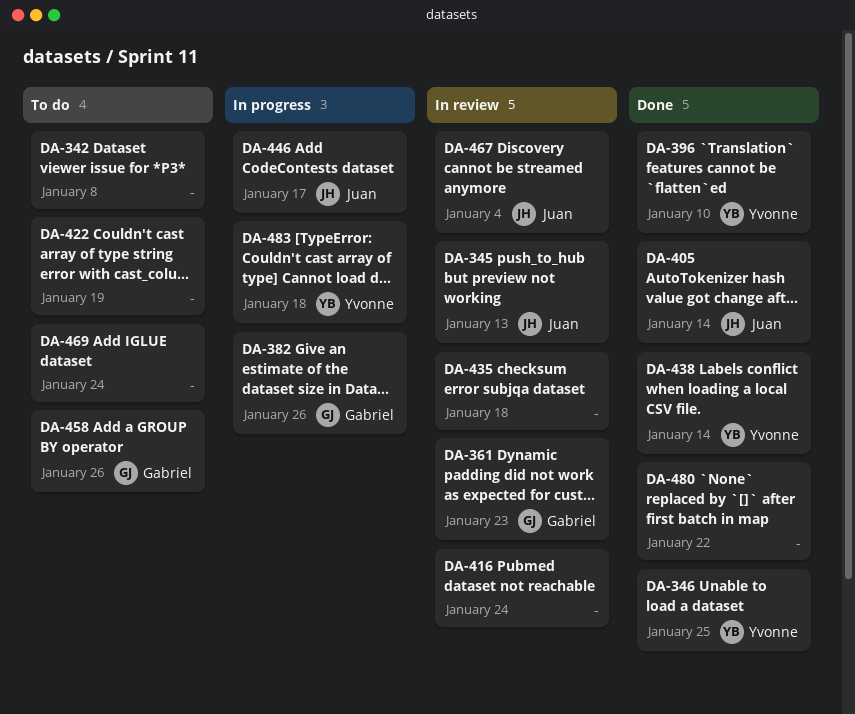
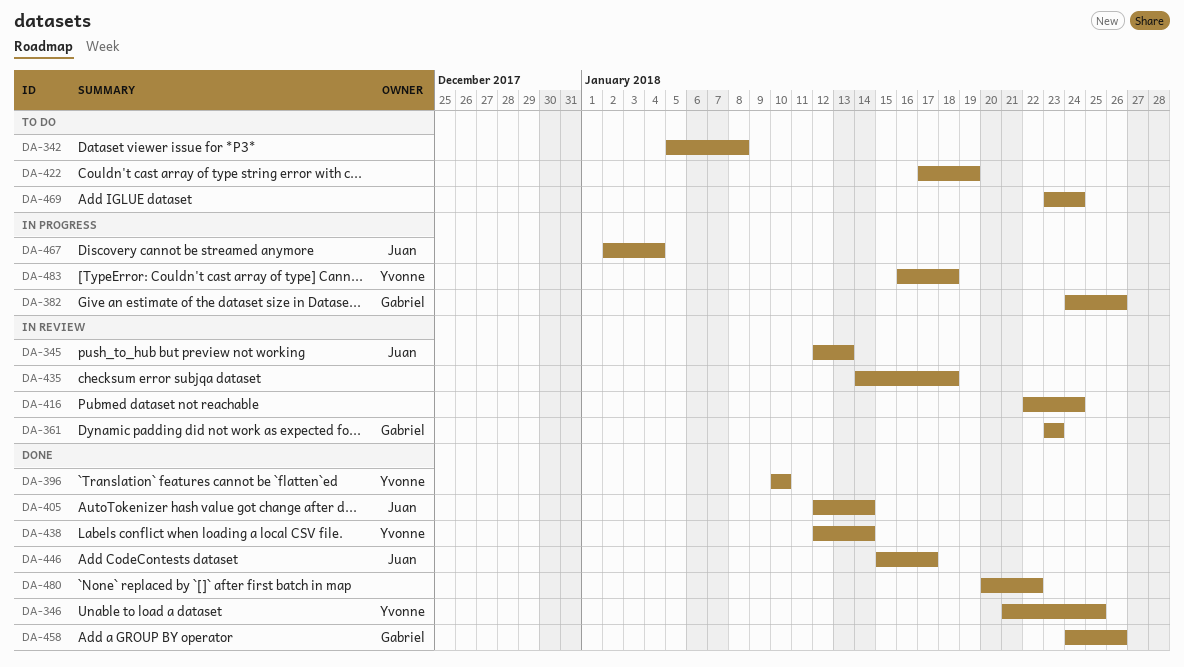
DA-446, status: In progress -> Done
DA-458, status: To do -> Done
DA-467, status: In review -> In progress

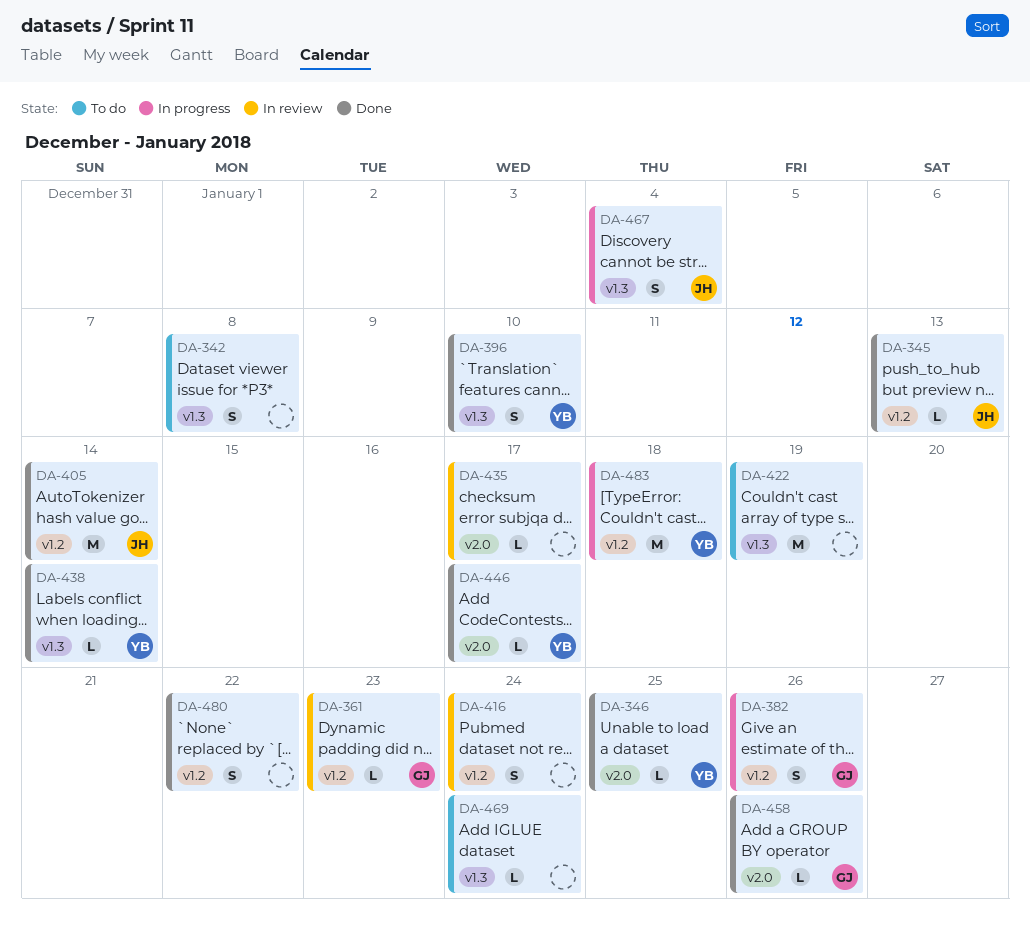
DA-345, status: In review -> Done
DA-435, due: Jan 18 -> Jan 17
DA-446, owner: Juan -> Yvonne

